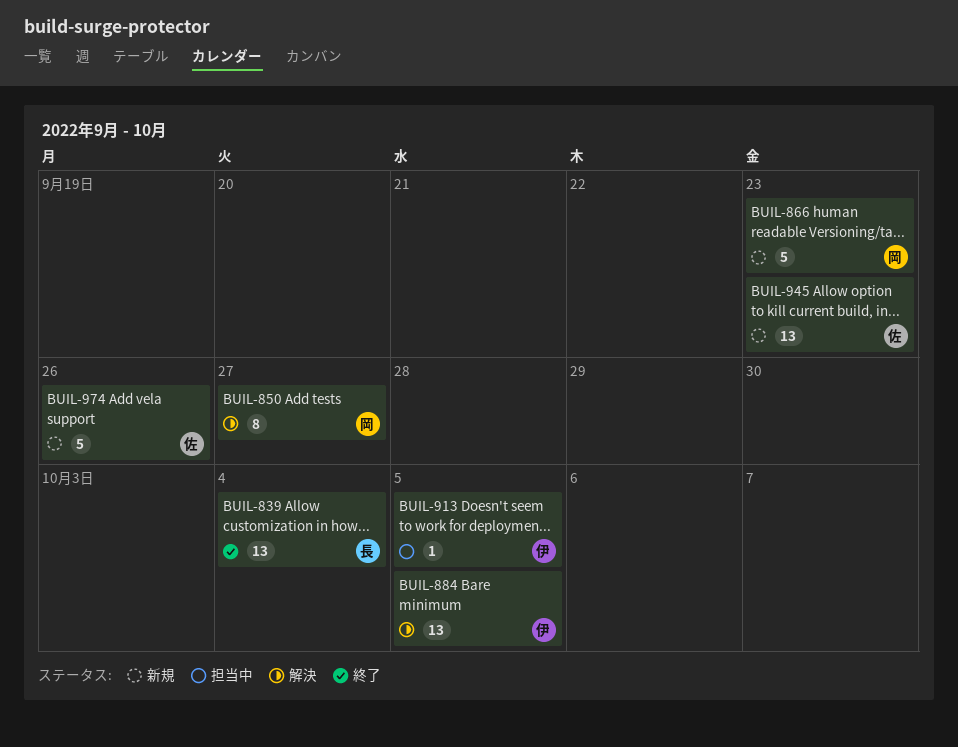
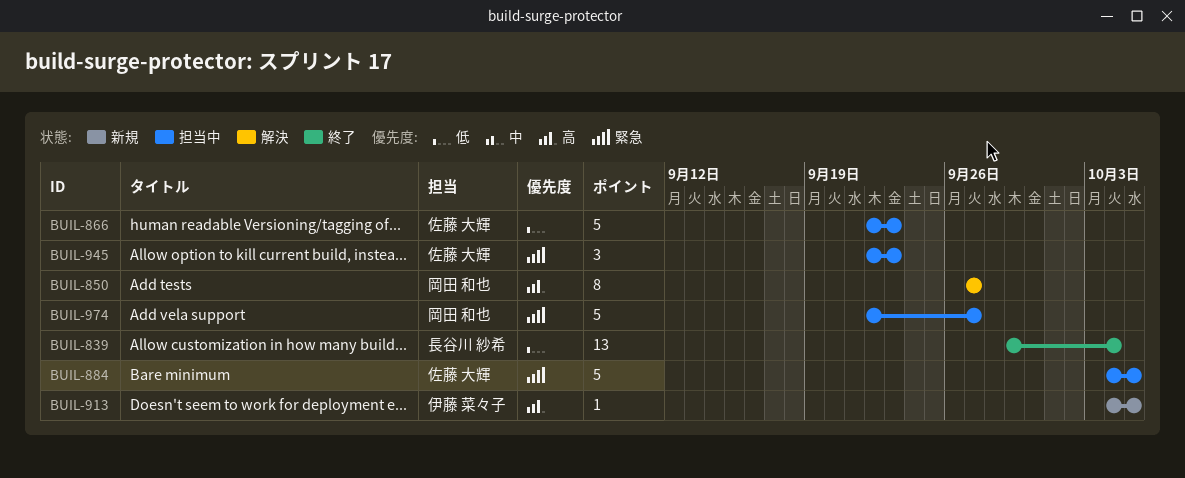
BUIL-866, status: 新規 -> 担当中
BUIL-866, owner: 岡田 和也 -> 佐藤 大輝
BUIL-884, status: 解決 -> 担当中
BUIL-884, owner: 伊藤 菜々子 -> 佐藤 大輝
BUIL-884, estimate: 13 -> 5
BUIL-913, status: 担当中 -> 新規
BUIL-945, status: 新規 -> 担当中
BUIL-945, estimate: 13 -> 3
BUIL-974, status: 新規 -> 担当中
BUIL-974, owner: 佐藤 大輝 -> 岡田 和也
BUIL-974, due: Sep 26 -> Sep 27

